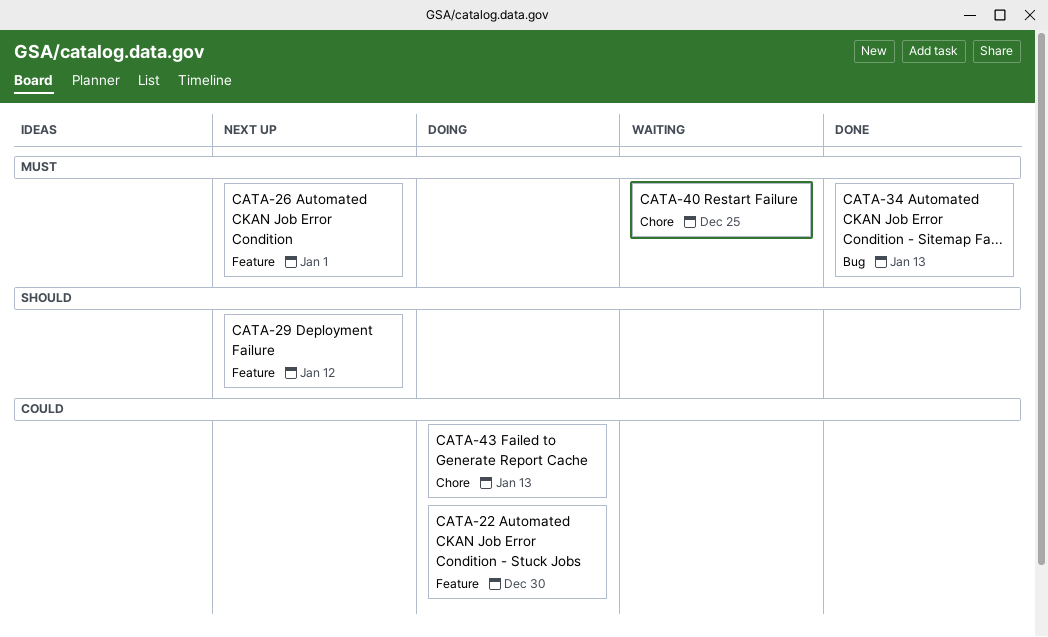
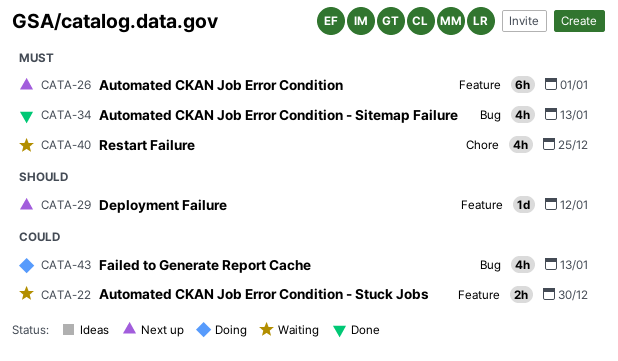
CATA-22, status: Doing -> Waiting
CATA-43, label: Chore -> Bug

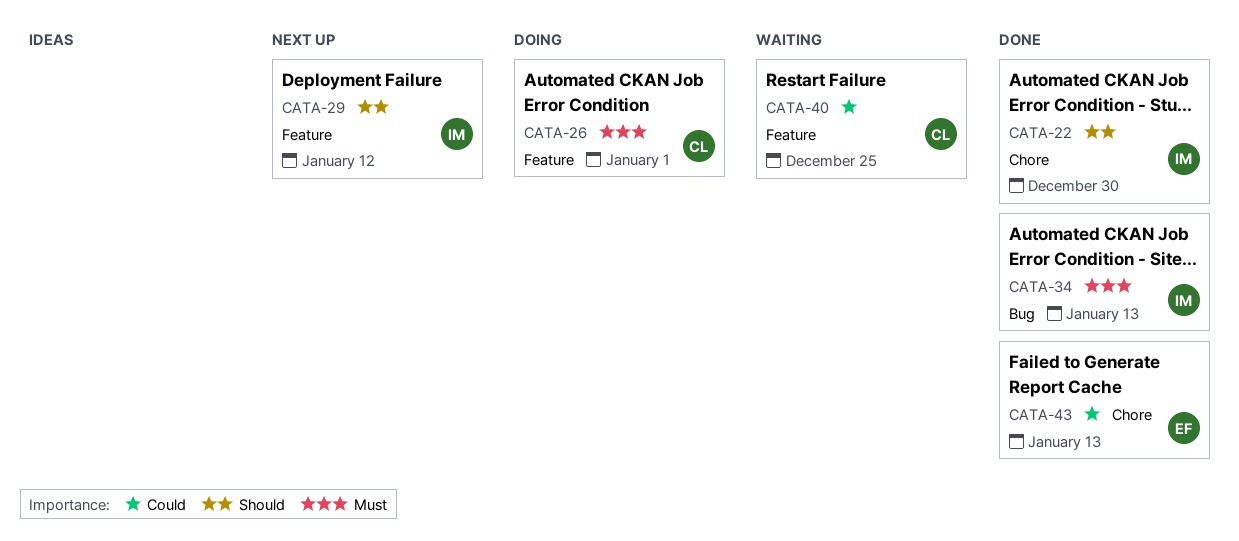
CATA-22, status: Waiting -> Done
CATA-22, priority: Could -> Should
CATA-22, label: Feature -> Chore
CATA-26, status: Next up -> Doing
CATA-40, priority: Must -> Could
CATA-40, label: Chore -> Feature
CATA-43, status: Doing -> Done
CATA-43, label: Bug -> Chore

